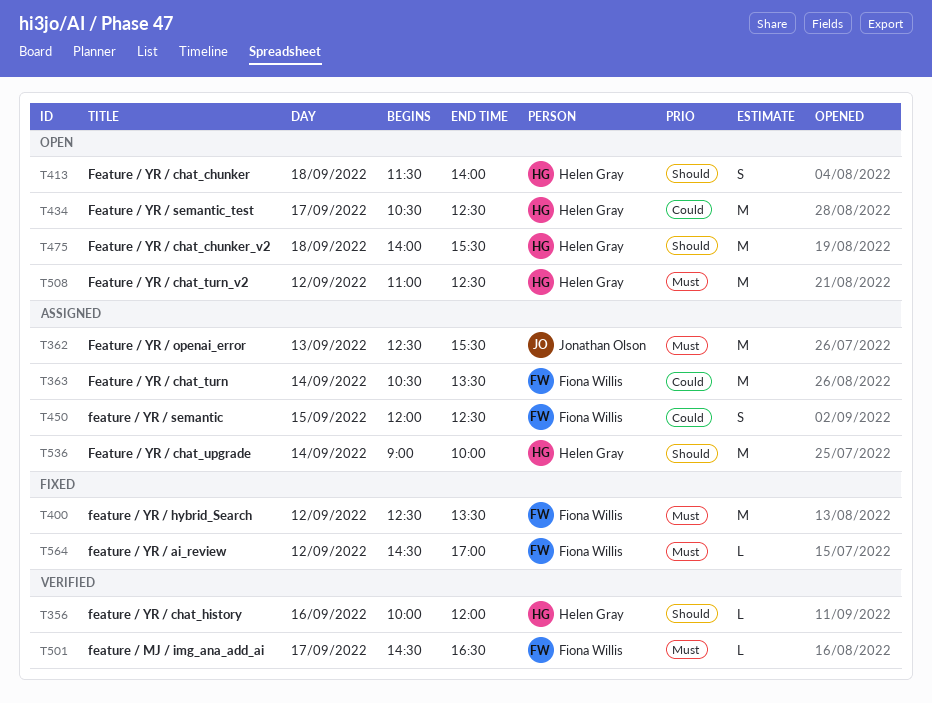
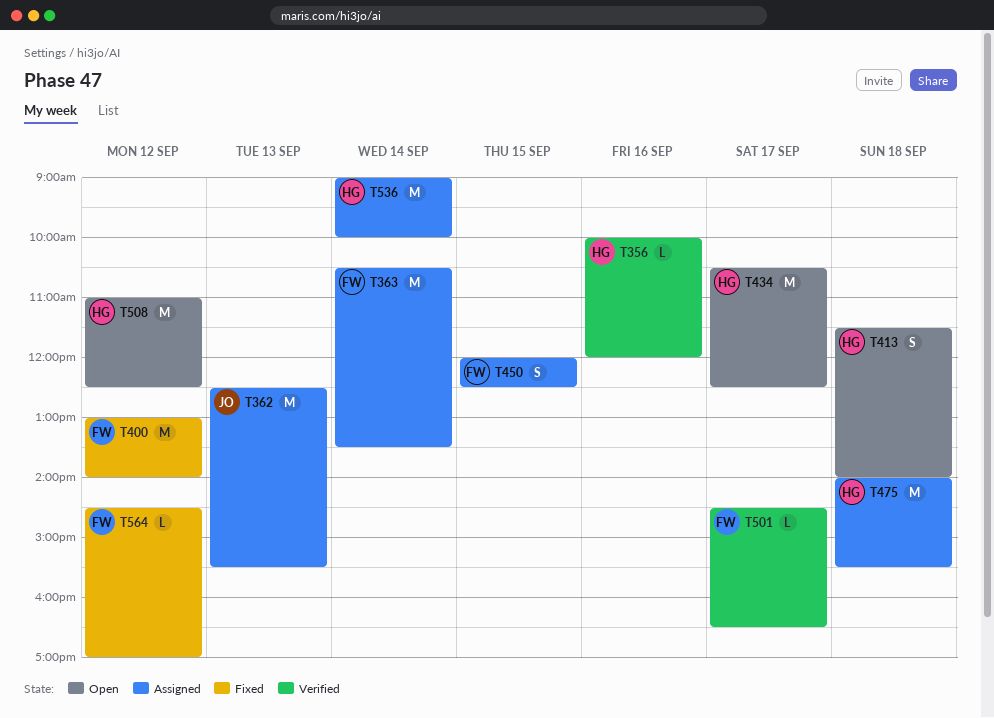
T400, begins: 12:30 -> 13:00
T400, ends: 13:30 -> 14:00
T475, status: Open -> Assigned

